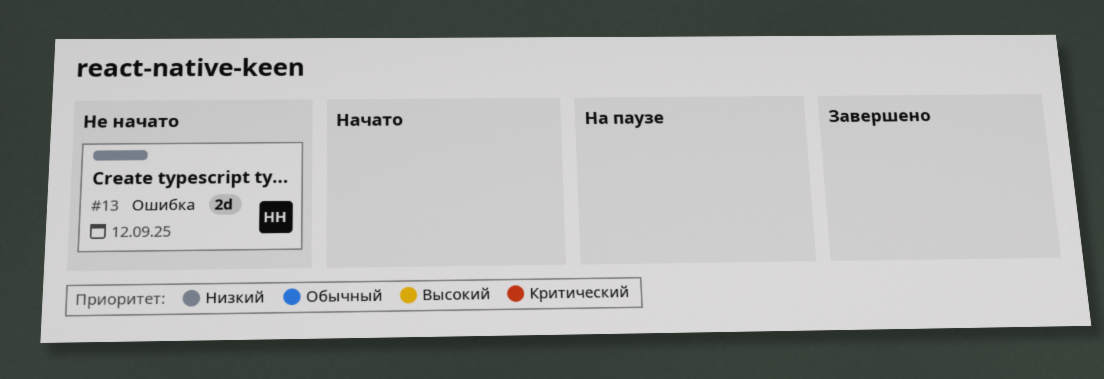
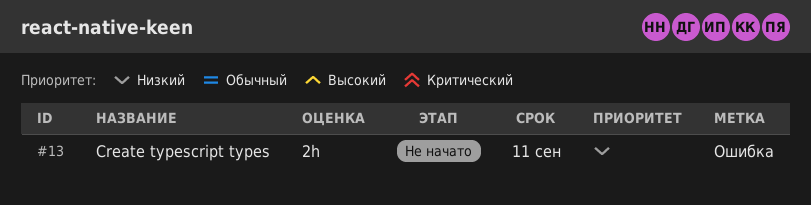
#13, estimate: 2d -> 2h
#13, due: Sep 12 -> Sep 11

